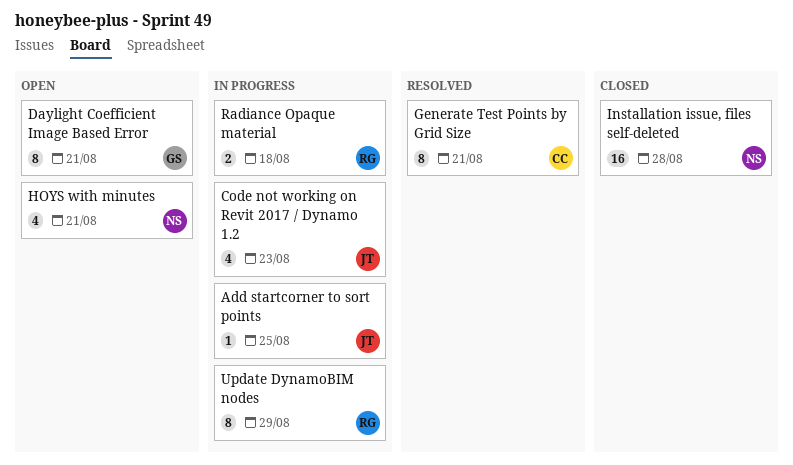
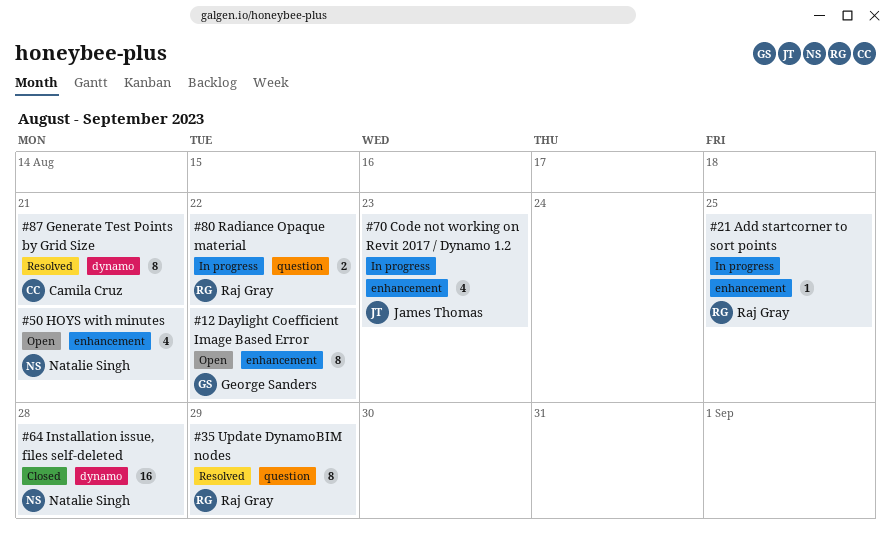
Add startcorner to sort points, owner: James Thomas -> Raj Gray
Daylight Coefficient Image Based Error, due: Aug 21 -> Aug 22
Radiance Opaque material, due: Aug 18 -> Aug 22
Update DynamoBIM nodes, status: In progress -> Resolved

